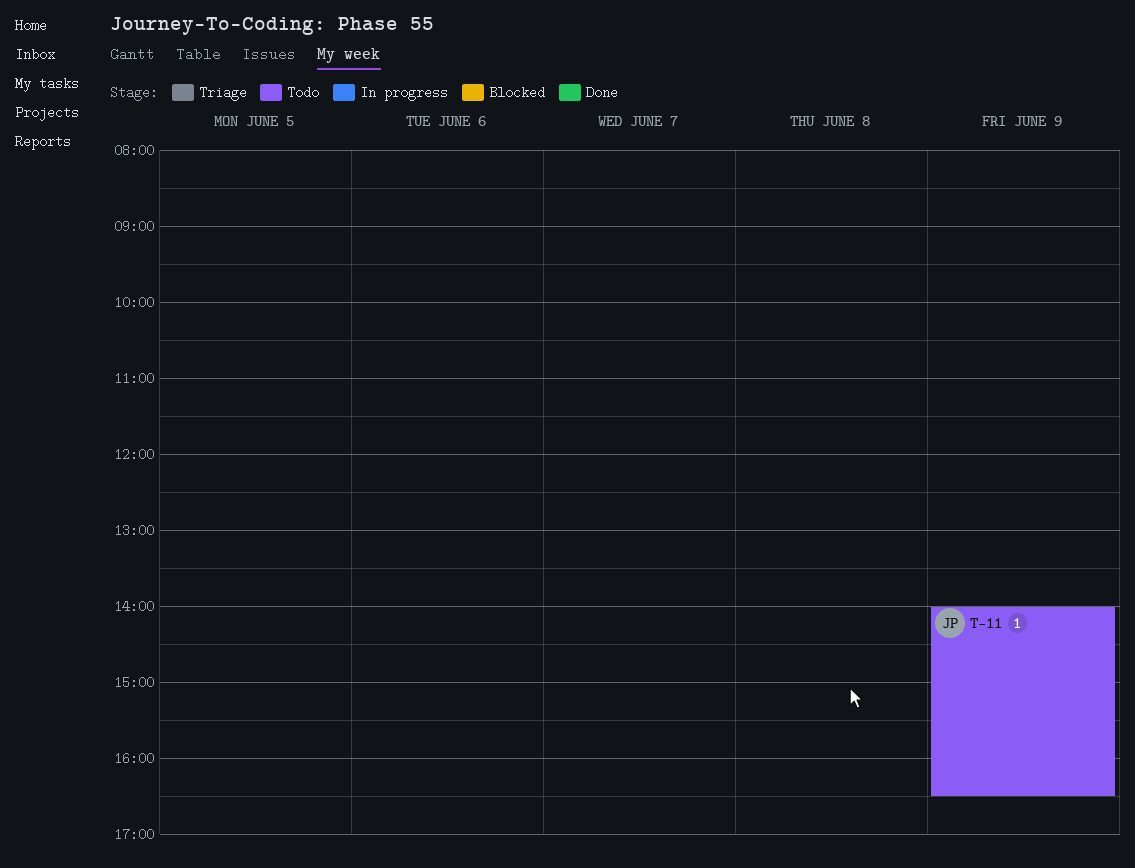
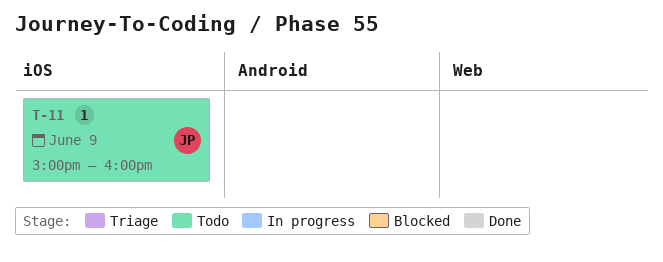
T-11, begins: 14:00 -> 15:00
T-11, ends: 16:30 -> 16:00

